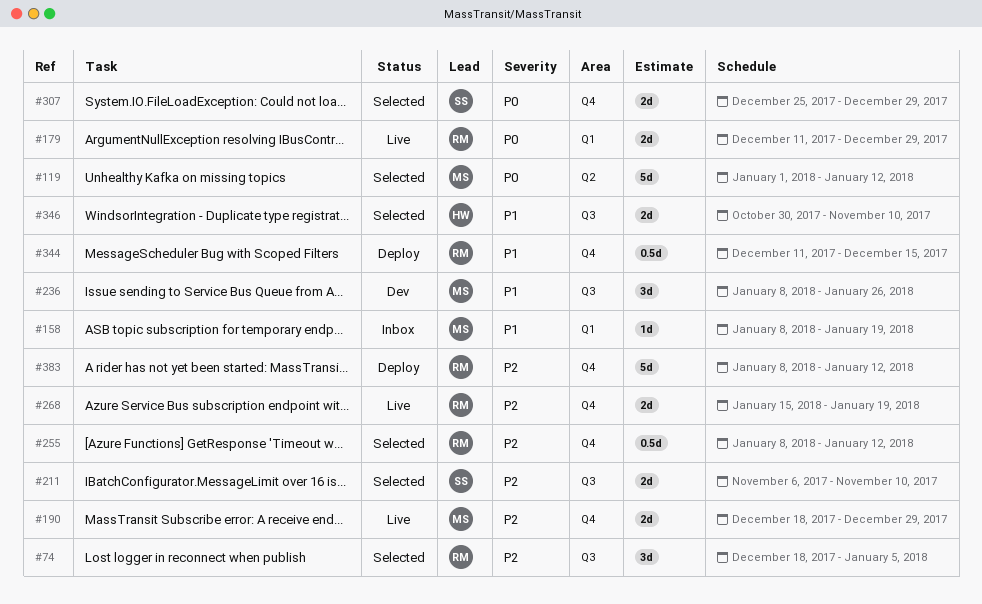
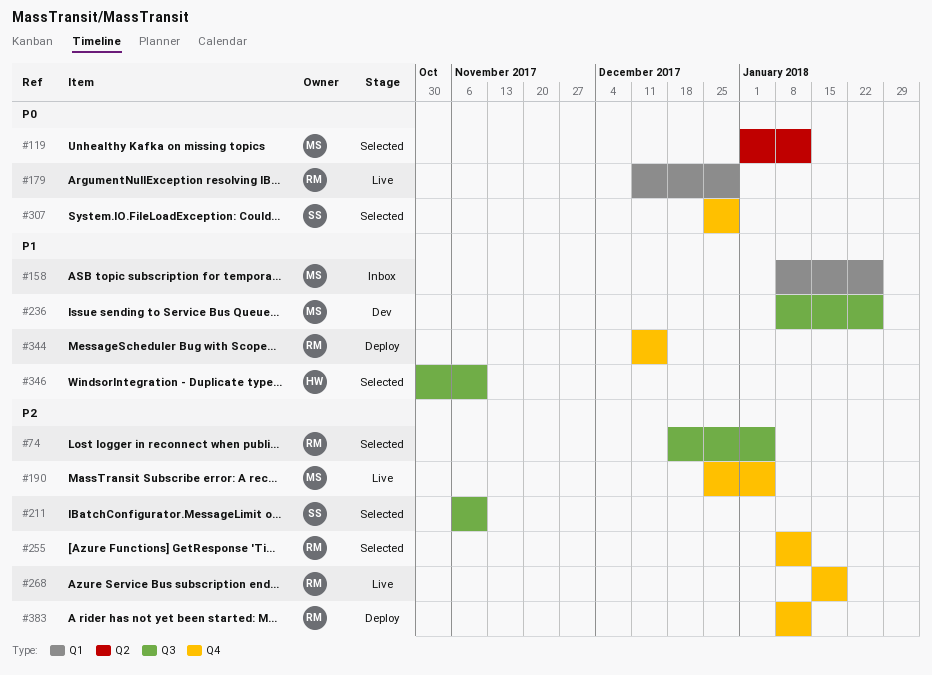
#158, due: Jan 19 -> Jan 26
#190, start: Dec 18 -> Dec 25
#190, due: Dec 29 -> Jan 5

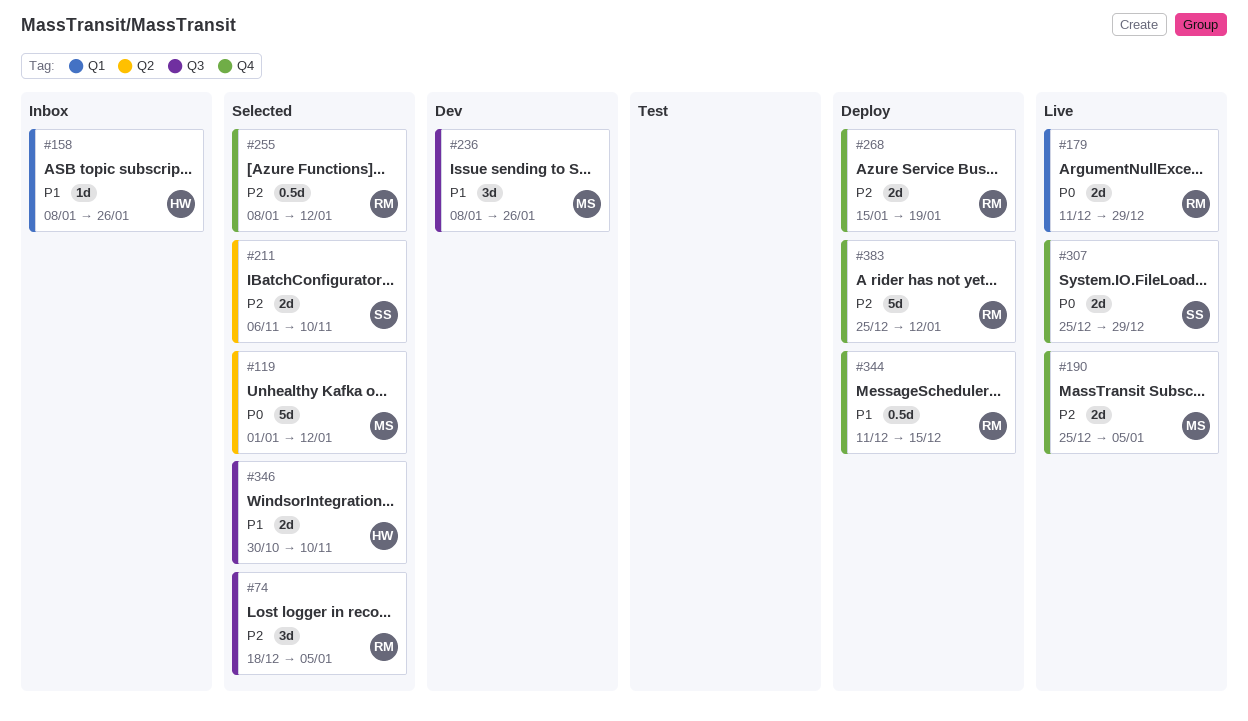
#158, owner: MS -> HW
#211, label: Q3 -> Q2
#268, status: Live -> Deploy
#307, status: Selected -> Live
#383, start: Jan 8 -> Dec 25

